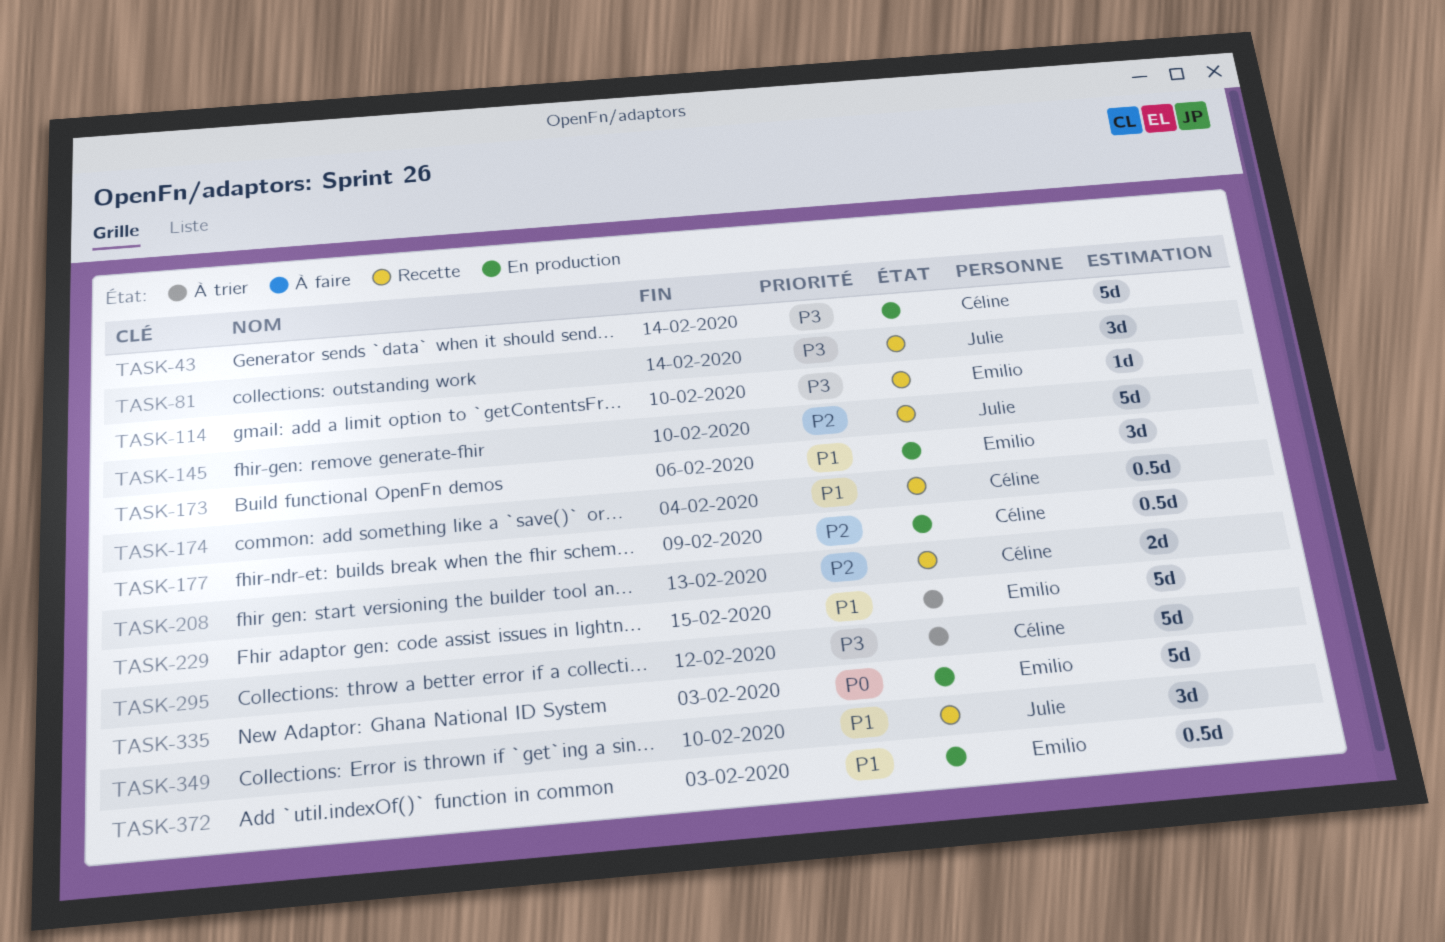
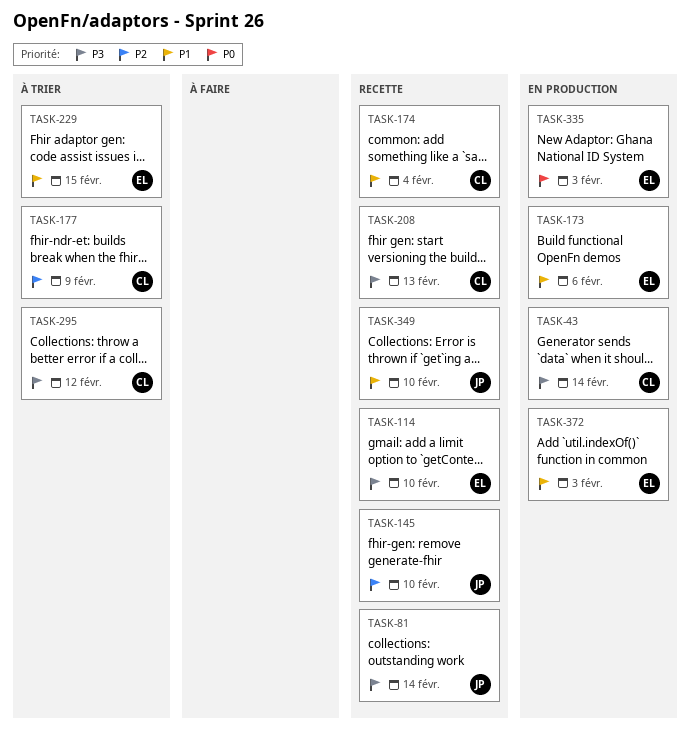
TASK-177, status: En production -> À trier
TASK-208, priority: P2 -> P3

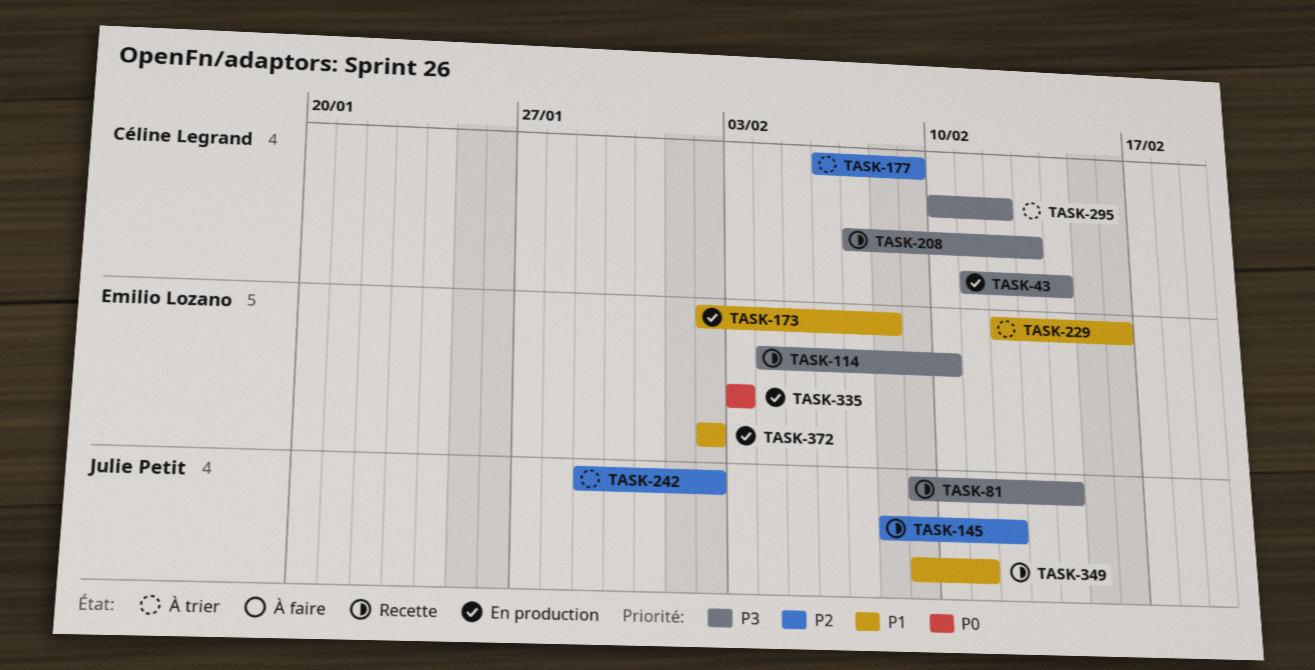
TASK-145, due: Feb 10 -> Feb 12
TASK-173, due: Feb 6 -> Feb 8
TASK-174: present -> none
TASK-229, due: Feb 15 -> Feb 16
TASK-242: none -> present
TASK-349, due: Feb 10 -> Feb 11
TASK-372, due: Feb 3 -> Feb 2

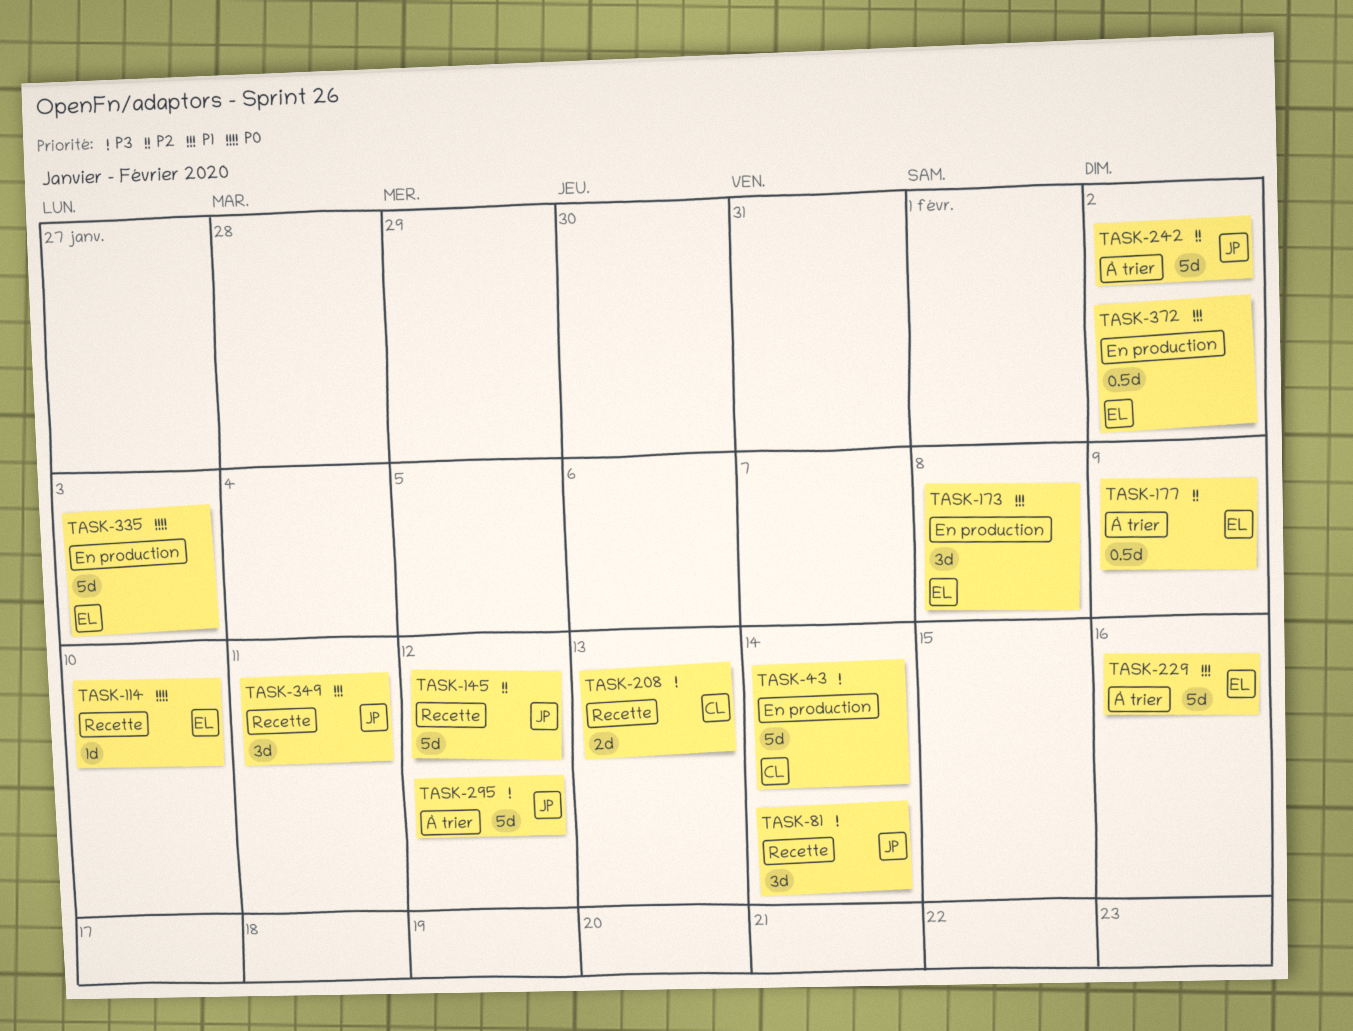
TASK-114, priority: P3 -> P0
TASK-177, owner: Céline Legrand -> Emilio Lozano
TASK-295, owner: Céline Legrand -> Julie Petit

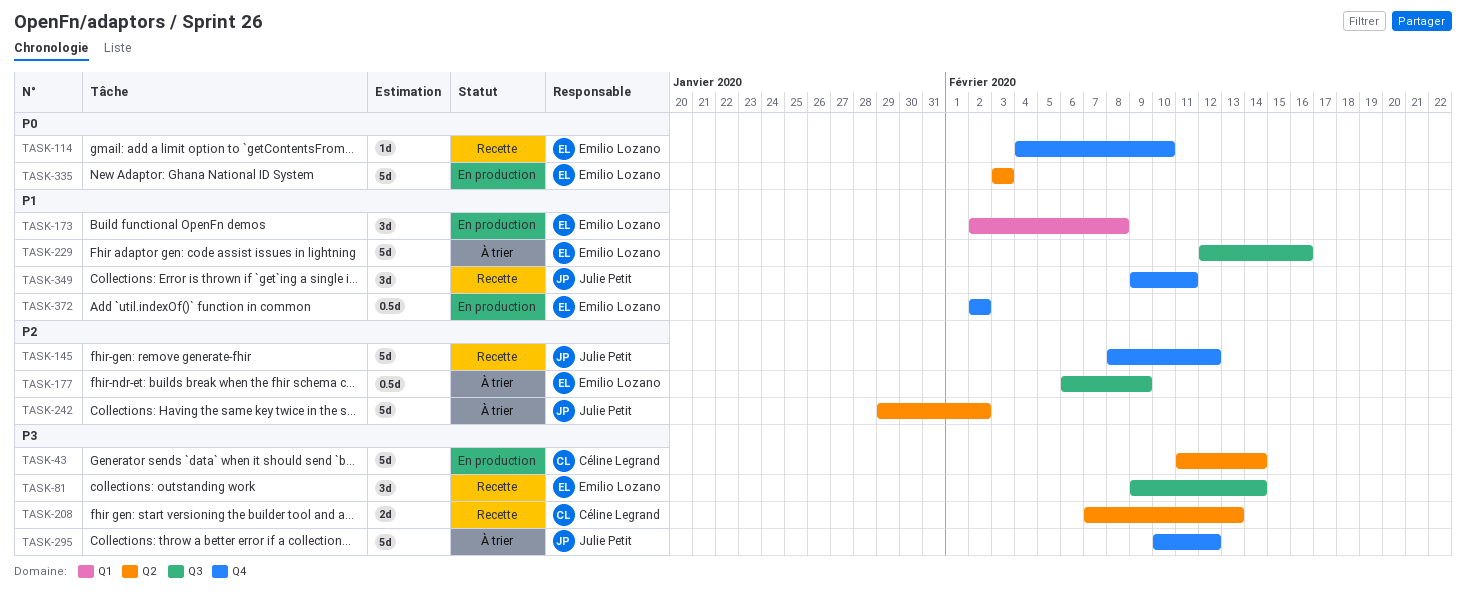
TASK-81, owner: Julie Petit -> Emilio Lozano

